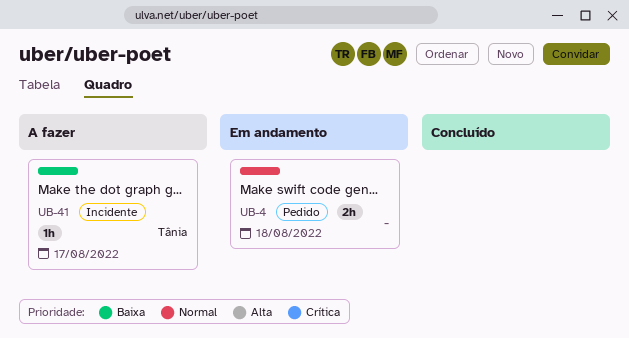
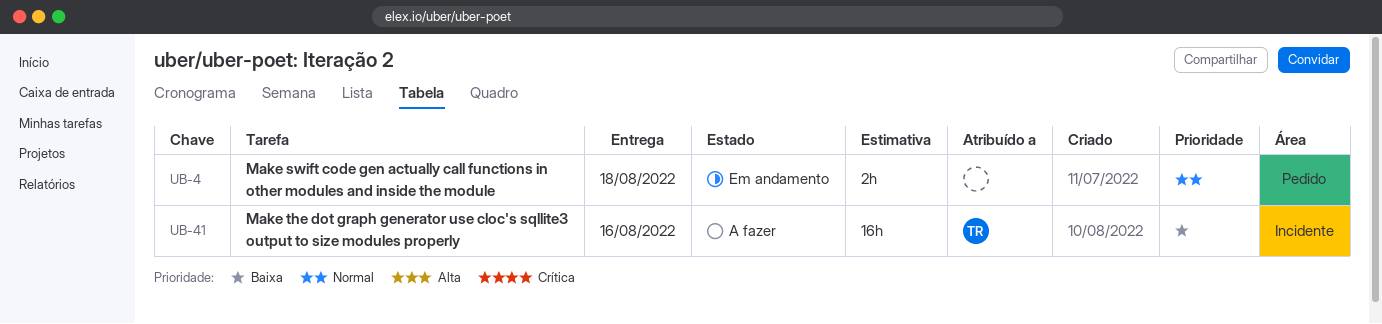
UB-41, estimate: 1h -> 16h
UB-41, due: Aug 17 -> Aug 16

